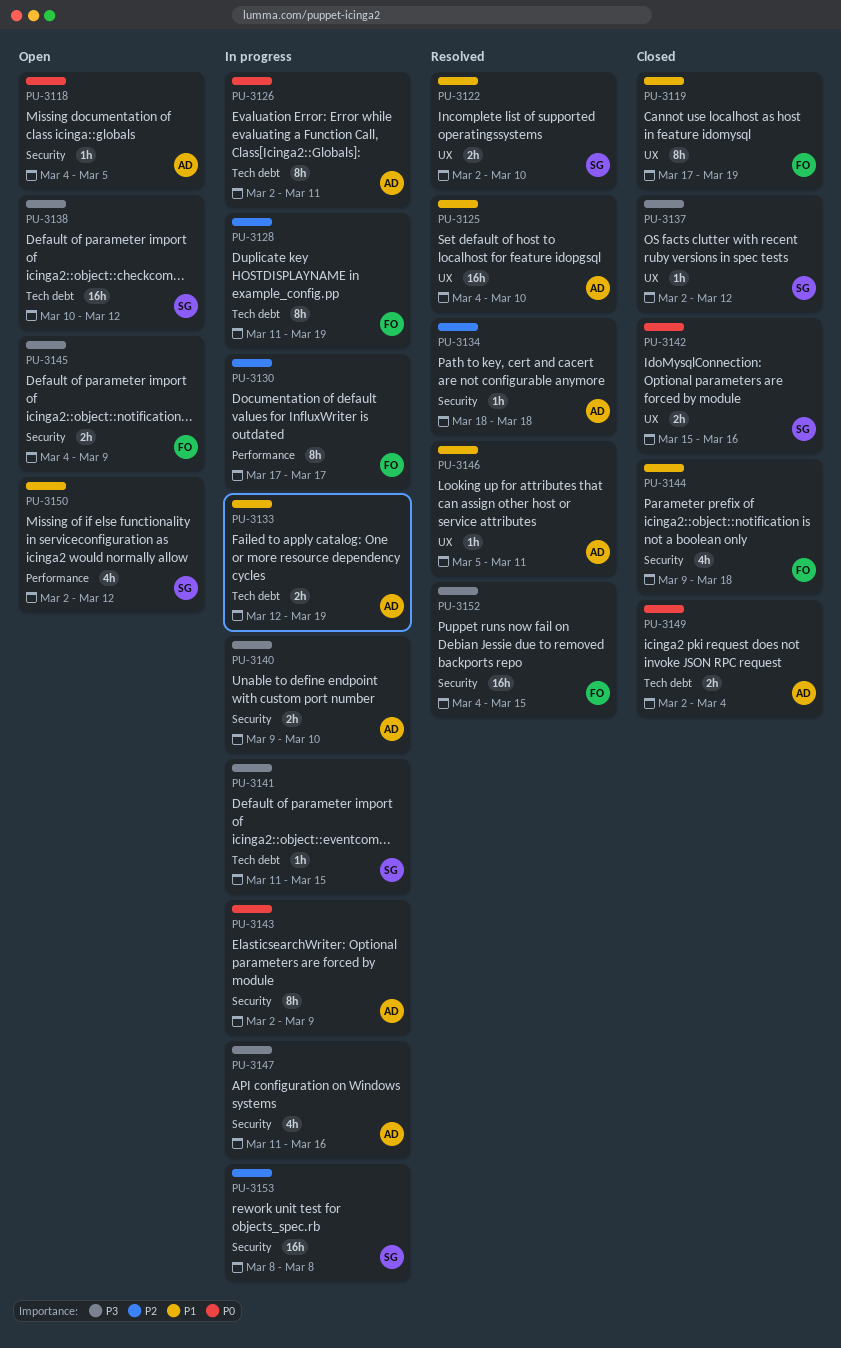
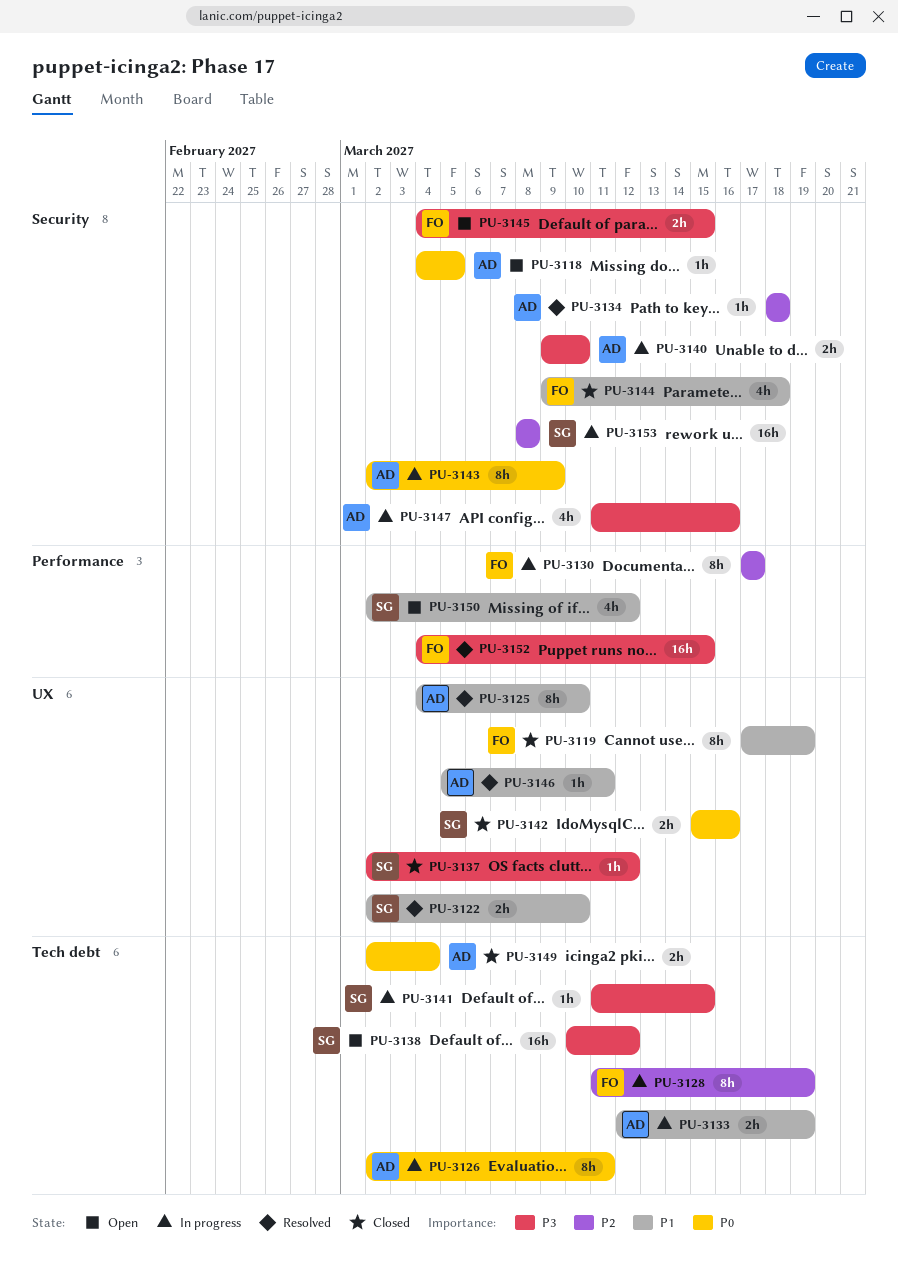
PU-3125, estimate: 16h -> 8h
PU-3145, due: Mar 9 -> Mar 15
PU-3152, label: Security -> Performance

